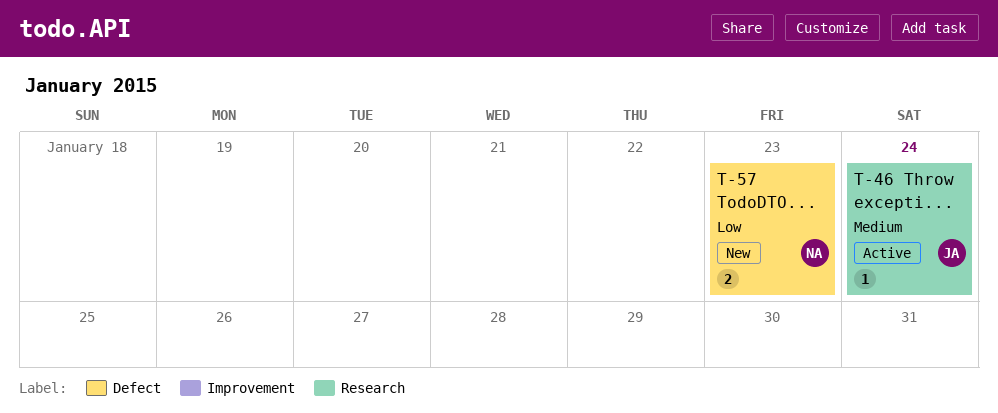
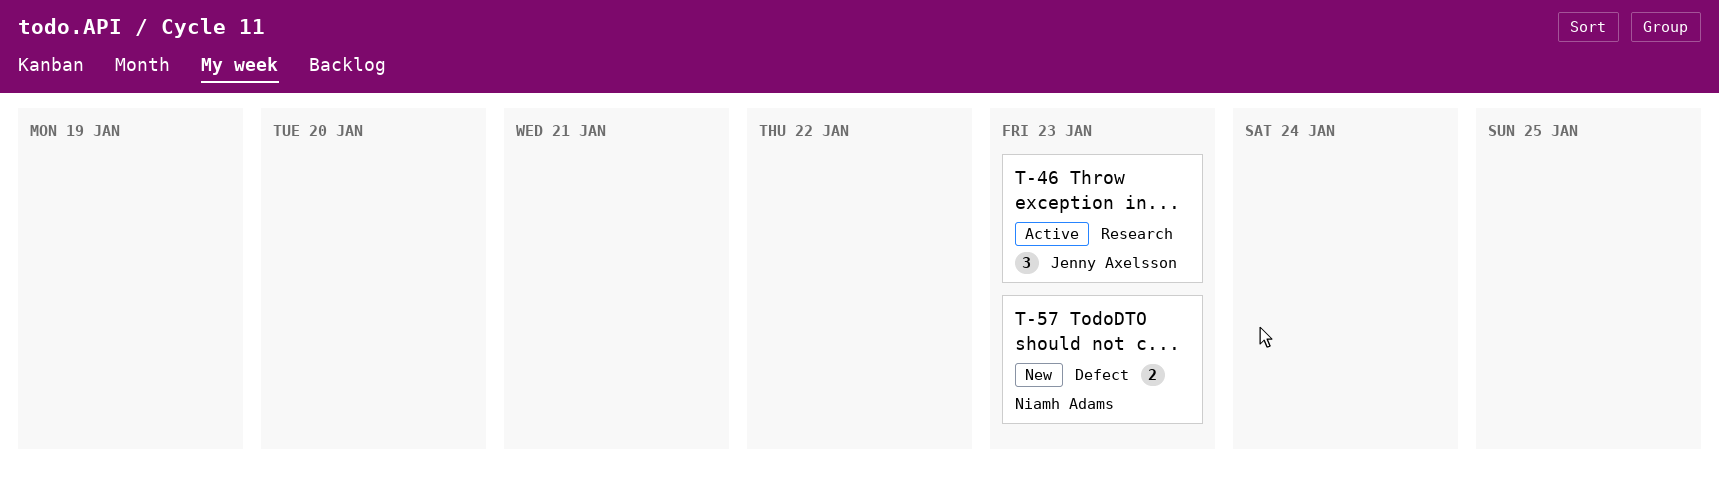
T-46, estimate: 1 -> 3
T-46, due: Jan 24 -> Jan 23

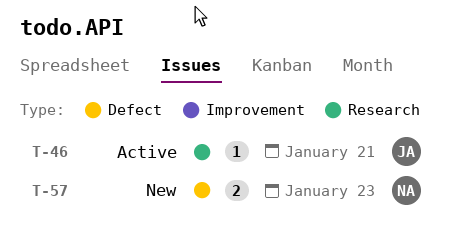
T-46, estimate: 3 -> 1
T-46, due: Jan 23 -> Jan 21

